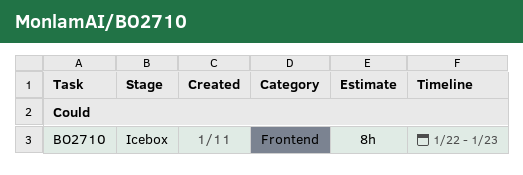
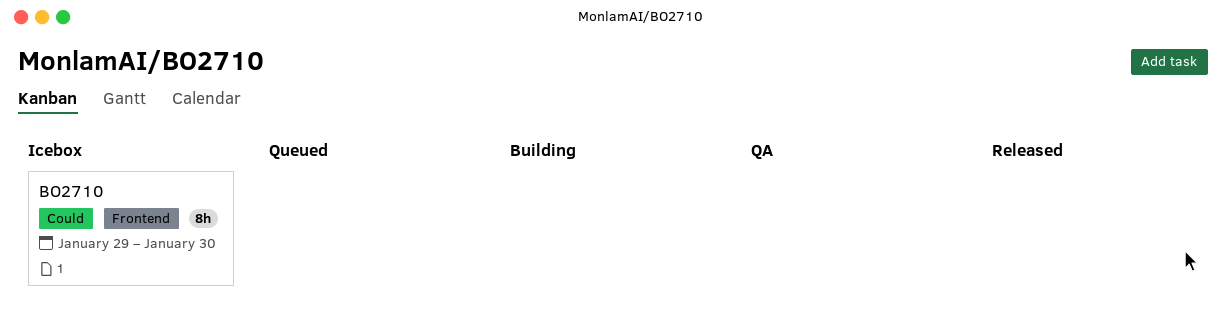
BO2710, start: Jan 22 -> Jan 29
BO2710, due: Jan 23 -> Jan 30

